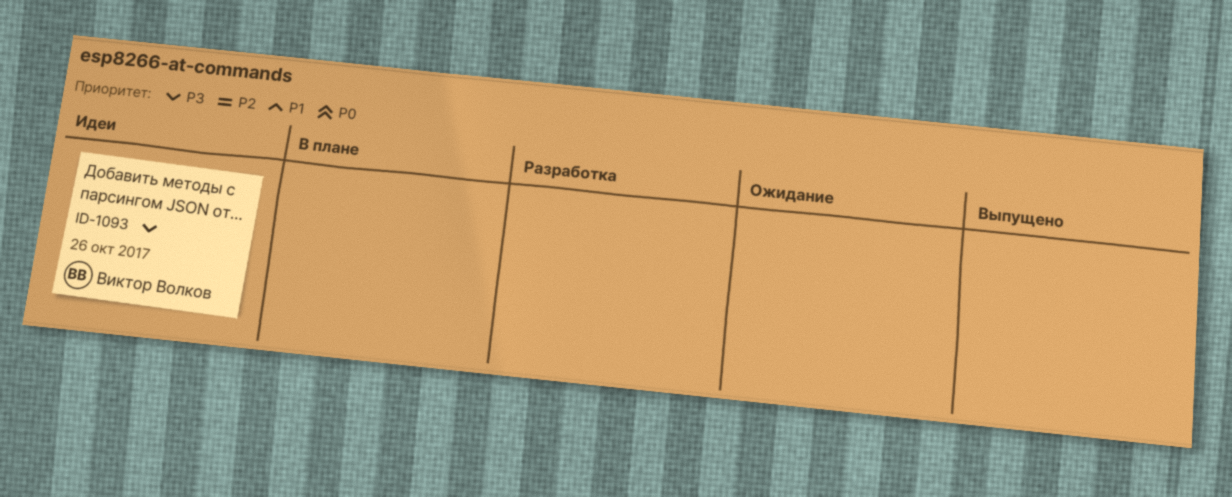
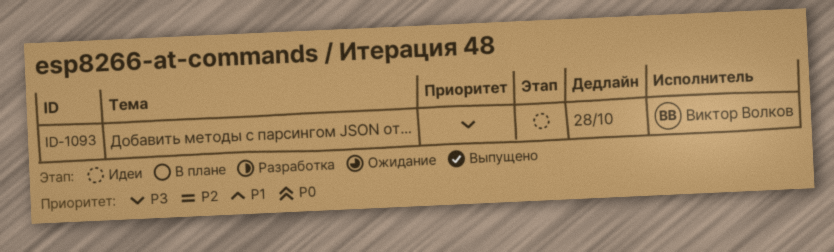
ID-1093, due: Oct 26 -> Oct 28

